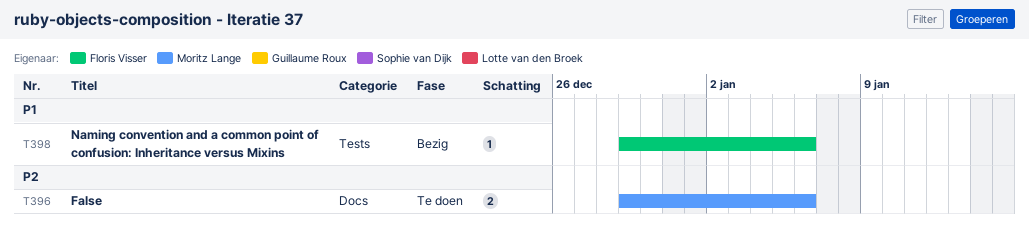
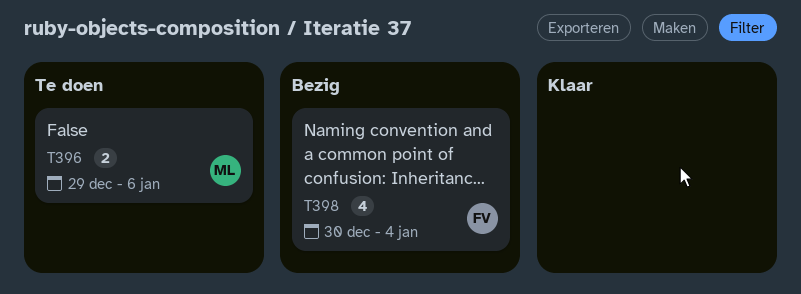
T398, estimate: 1 -> 4
T398, start: Dec 29 -> Dec 30
T398, due: Jan 6 -> Jan 4

